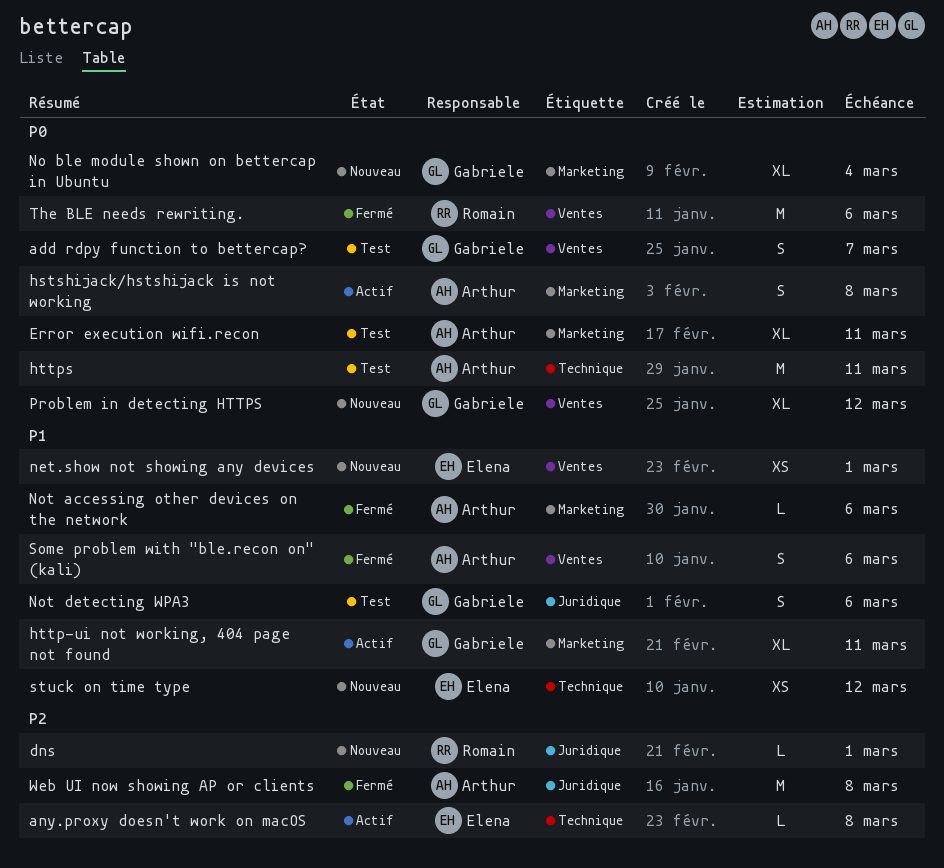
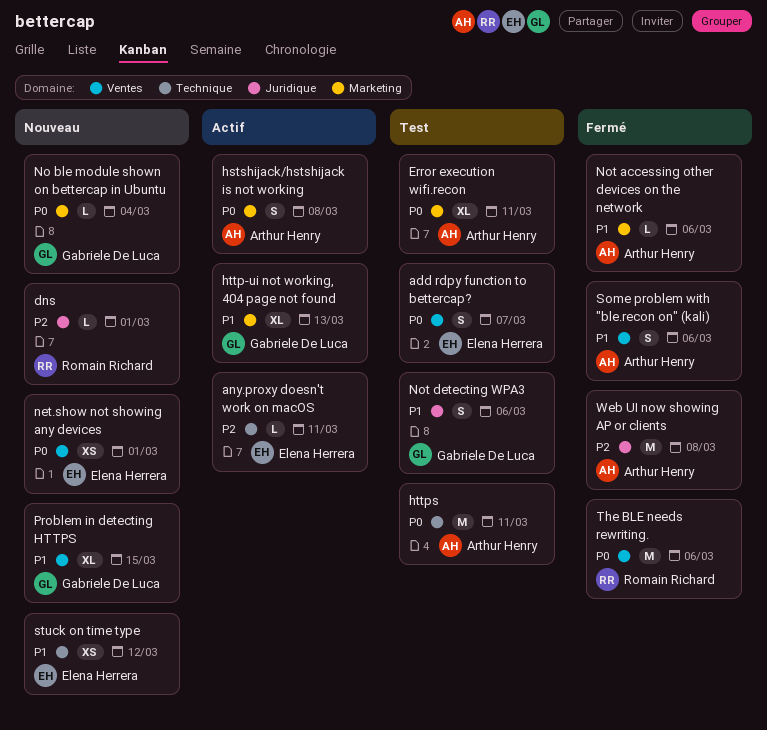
add rdpy function to bettercap?, owner: Gabriele De Luca -> Elena Herrera
any.proxy doesn't work on macOS, due: Mar 8 -> Mar 11
http-ui not working, 404 page not found, due: Mar 11 -> Mar 13
net.show not showing any devices, priority: P1 -> P0
No ble module shown on bettercap in Ubuntu, estimate: XL -> L
Problem in detecting HTTPS, priority: P0 -> P1
Problem in detecting HTTPS, due: Mar 12 -> Mar 15

